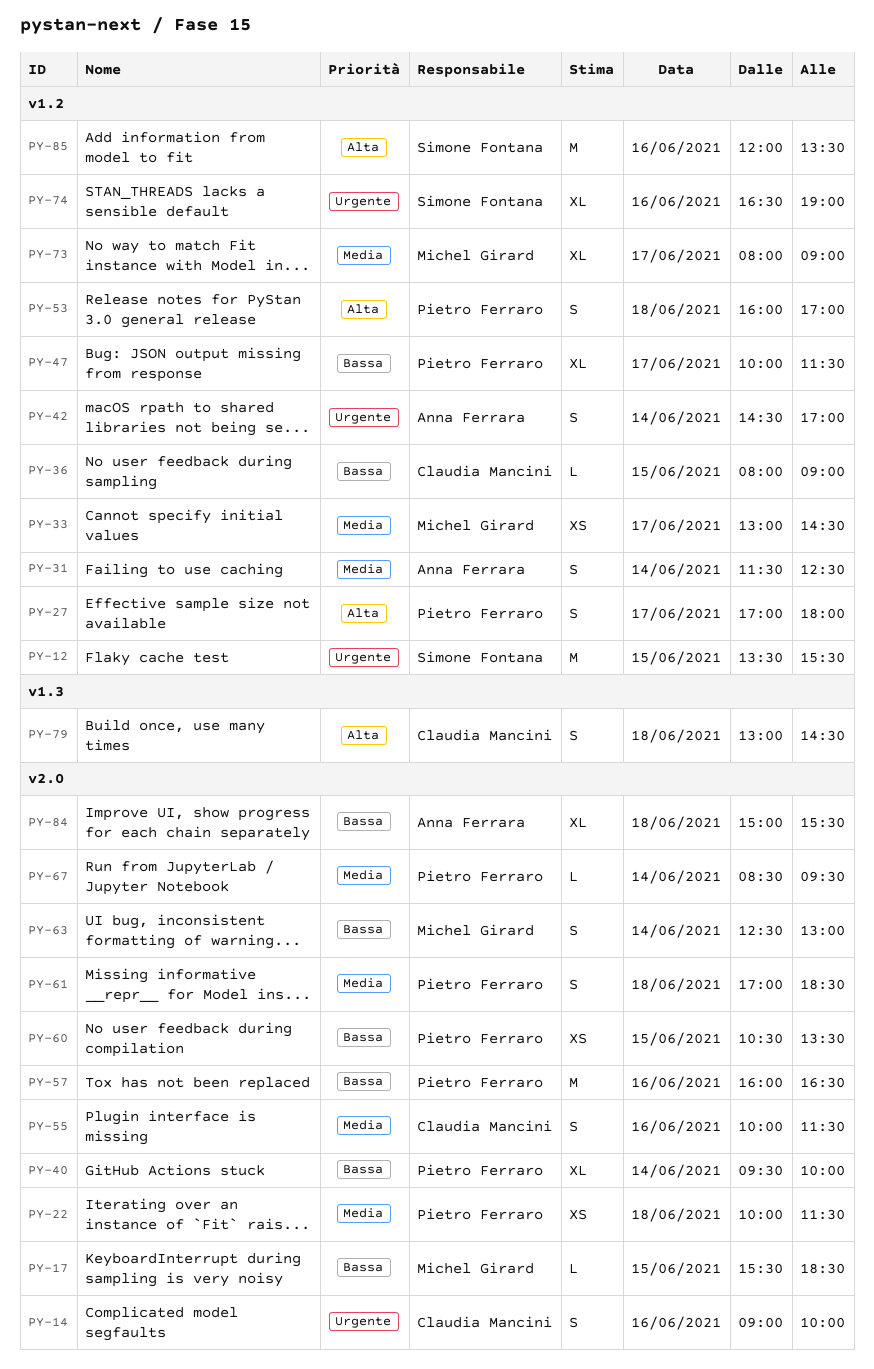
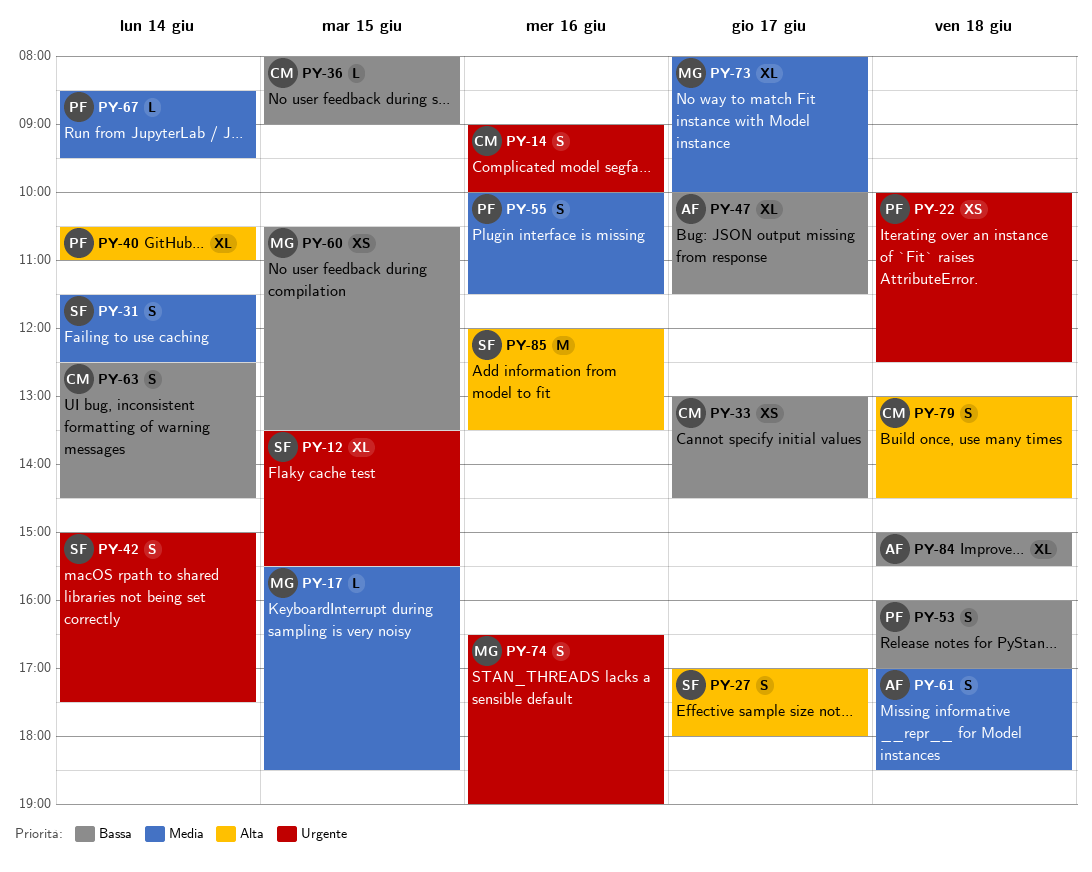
PY-12, estimate: M -> XL
PY-17, priority: Bassa -> Media
PY-22, priority: Media -> Urgente
PY-22, ends: 11:30 -> 12:30
PY-27, owner: Pietro Ferraro -> Simone Fontana
PY-31, owner: Anna Ferrara -> Simone Fontana
PY-33, owner: Michel Girard -> Claudia Mancini
PY-33, priority: Media -> Bassa
PY-40, priority: Bassa -> Alta
PY-40, begins: 09:30 -> 10:30
PY-40, ends: 10:00 -> 11:00
PY-42, owner: Anna Ferrara -> Simone Fontana
PY-42, begins: 14:30 -> 15:00
PY-42, ends: 17:00 -> 17:30
PY-47, owner: Pietro Ferraro -> Anna Ferrara
PY-53, priority: Alta -> Bassa
PY-55, owner: Claudia Mancini -> Pietro Ferraro
PY-57: present -> none
PY-60, owner: Pietro Ferraro -> Michel Girard
PY-61, owner: Pietro Ferraro -> Anna Ferrara
PY-63, owner: Michel Girard -> Claudia Mancini
PY-63, ends: 13:00 -> 14:30
PY-73, ends: 09:00 -> 10:00
PY-74, owner: Simone Fontana -> Michel Girard
PY-74, estimate: XL -> S

